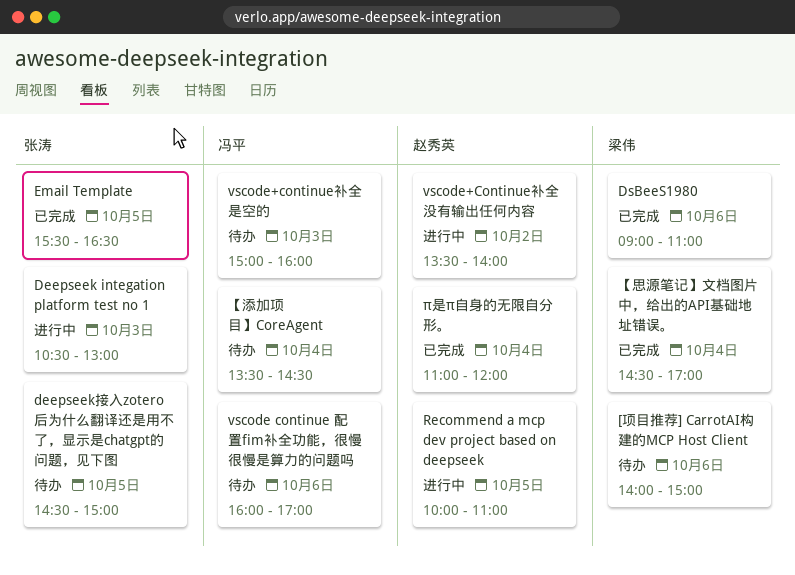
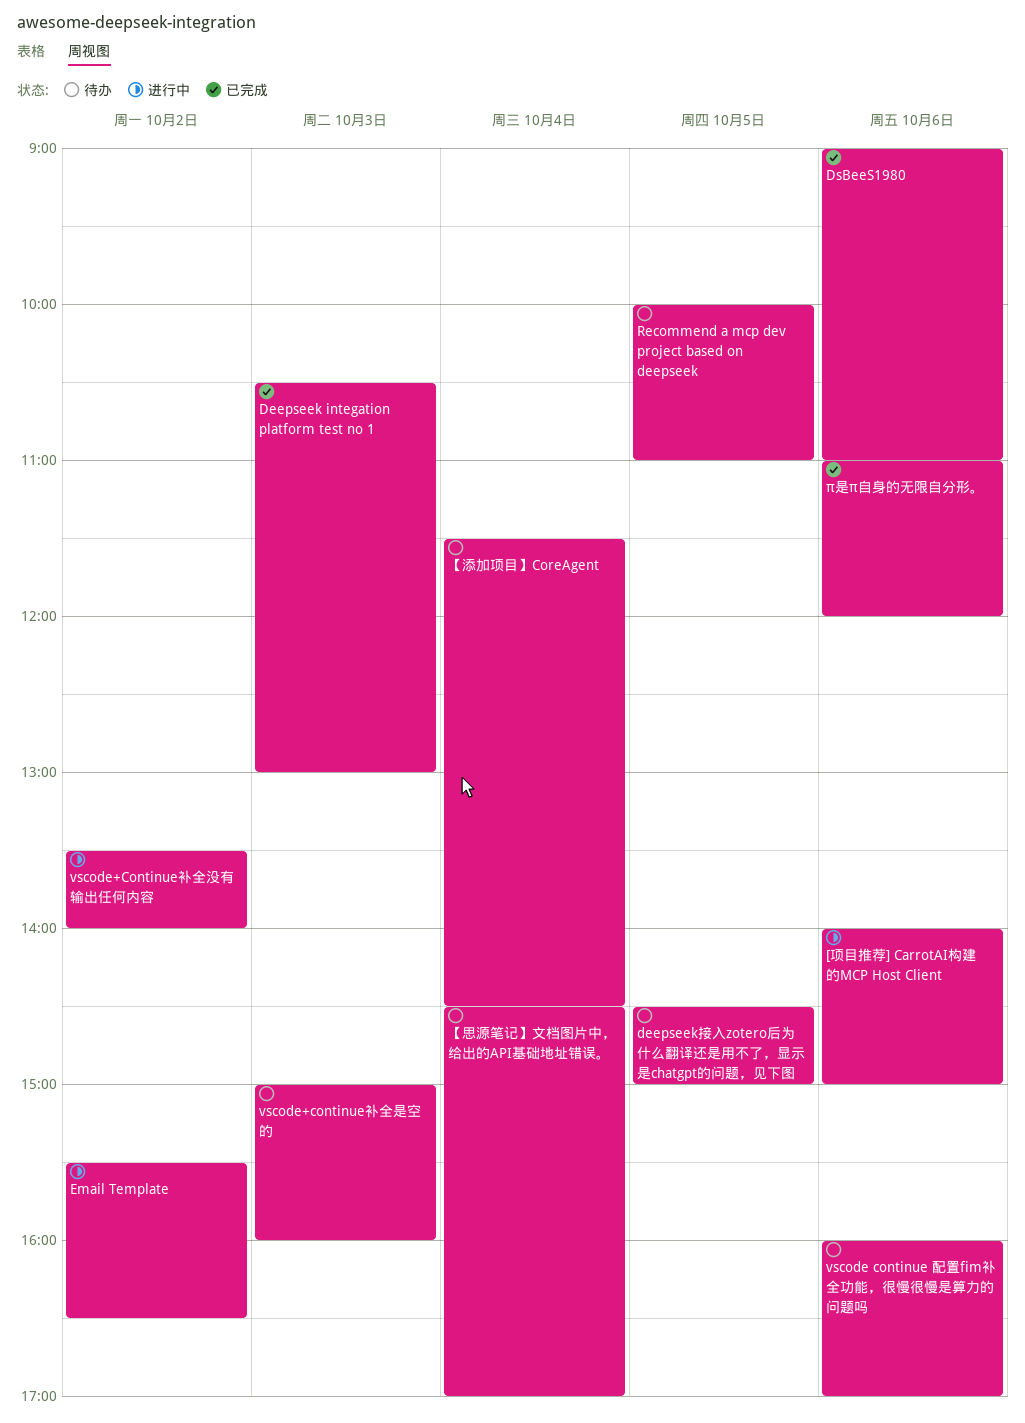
[项目推荐] CarrotAI构建的MCP Host Client, status: 待办 -> 进行中
Deepseek integation platform test no 1, status: 进行中 -> 已完成
Email Template, status: 已完成 -> 进行中
Email Template, day: Oct 5 -> Oct 2
Recommend a mcp dev project based on deepseek, status: 进行中 -> 待办
π是π自身的无限自分形。, day: Oct 4 -> Oct 6
【思源笔记】文档图片中，给出的API基础地址错误。, status: 已完成 -> 待办
【添加项目】CoreAgent, begins: 13:30 -> 11:30

